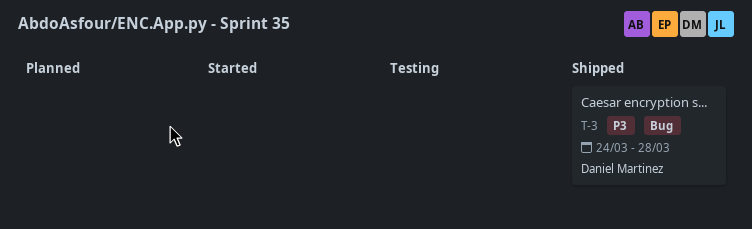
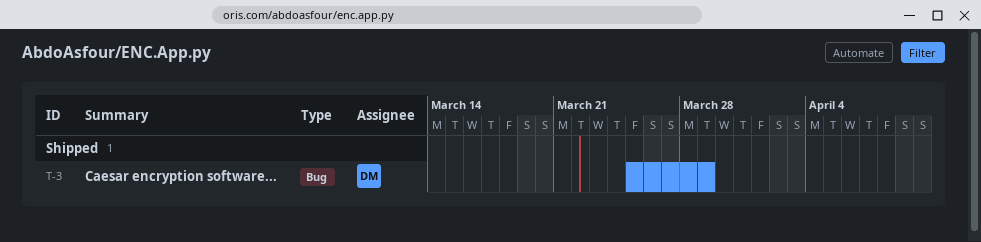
T-3, start: Mar 24 -> Mar 25
T-3, due: Mar 28 -> Mar 29

